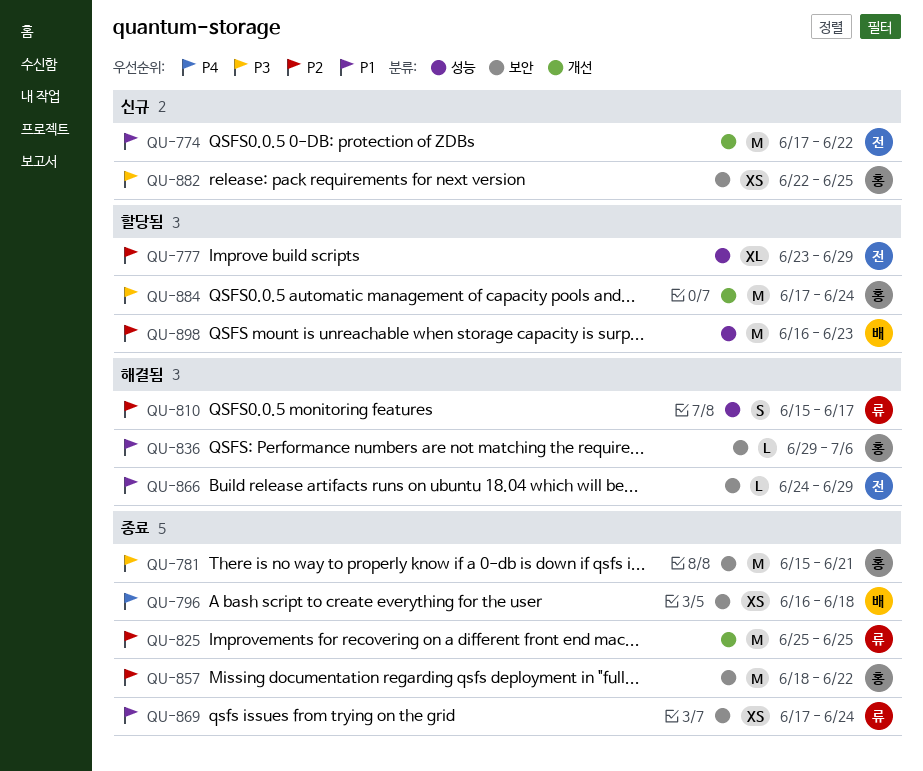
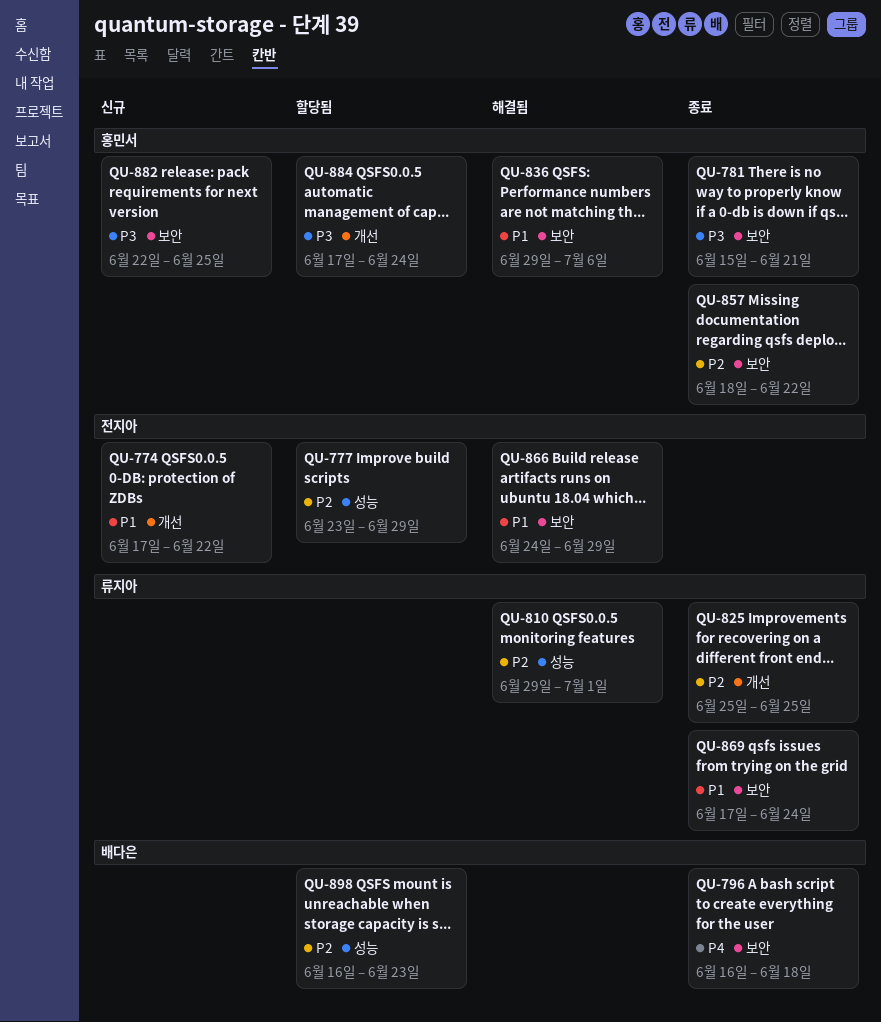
QU-810, start: Jun 15 -> Jun 29
QU-810, due: Jun 17 -> Jul 1

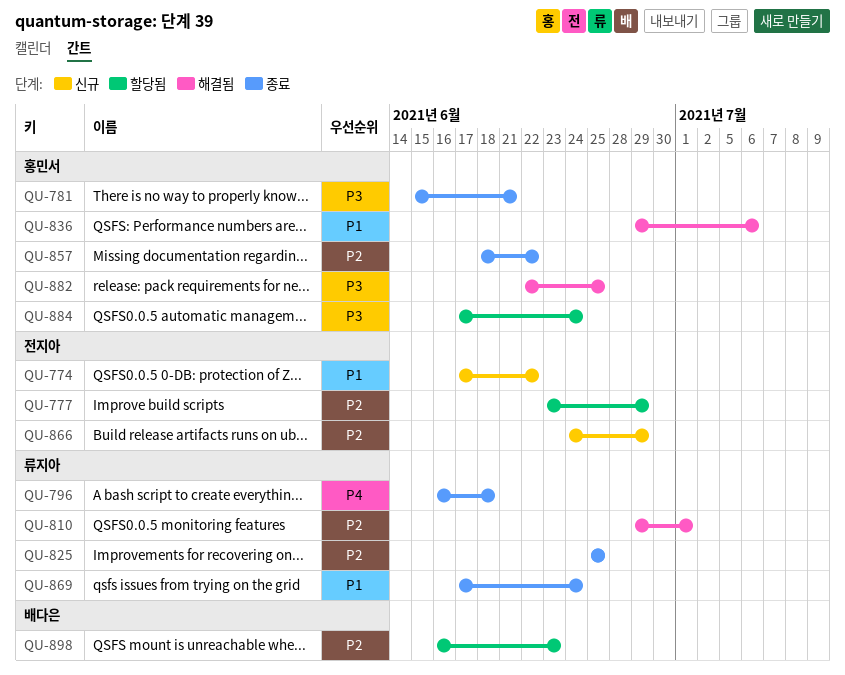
QU-796, owner: 배다은 -> 류지아
QU-866, status: 해결됨 -> 신규
QU-866, priority: P1 -> P2
QU-882, status: 신규 -> 해결됨

